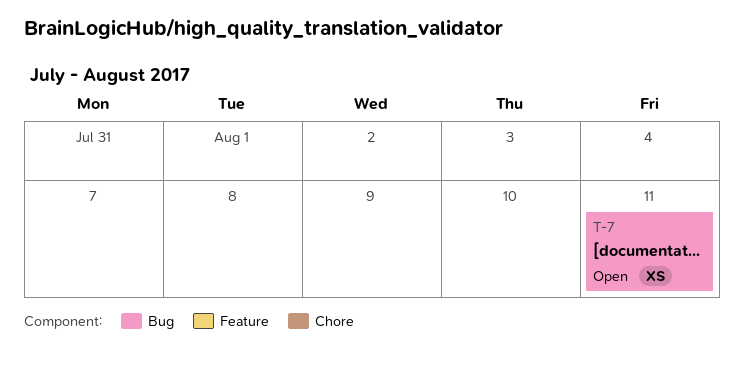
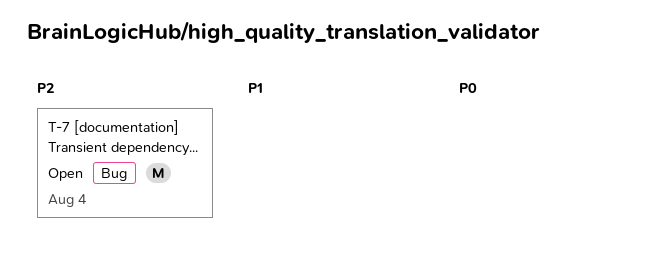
T-7, estimate: XS -> M
T-7, due: Aug 11 -> Aug 4

